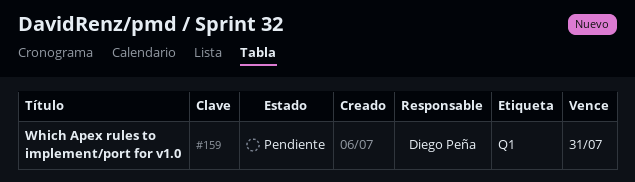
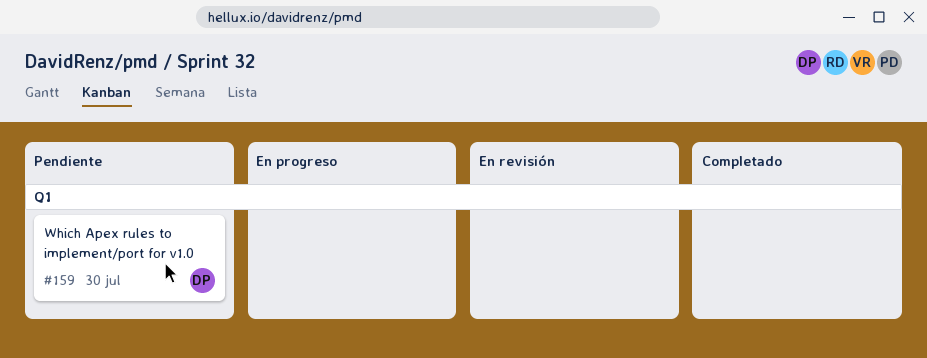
#159, due: Jul 31 -> Jul 30

